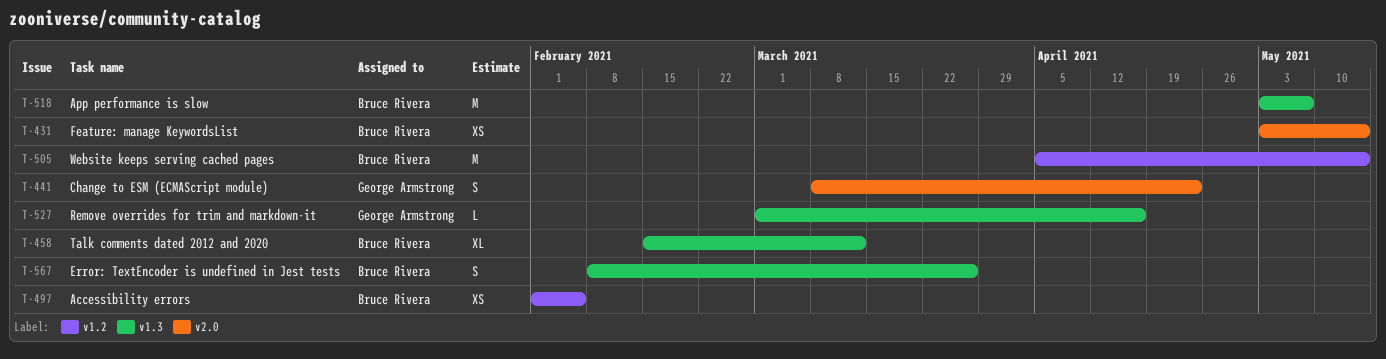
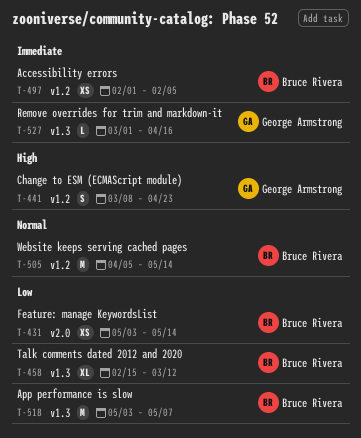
T-441, label: v2.0 -> v1.2
T-567: present -> none

